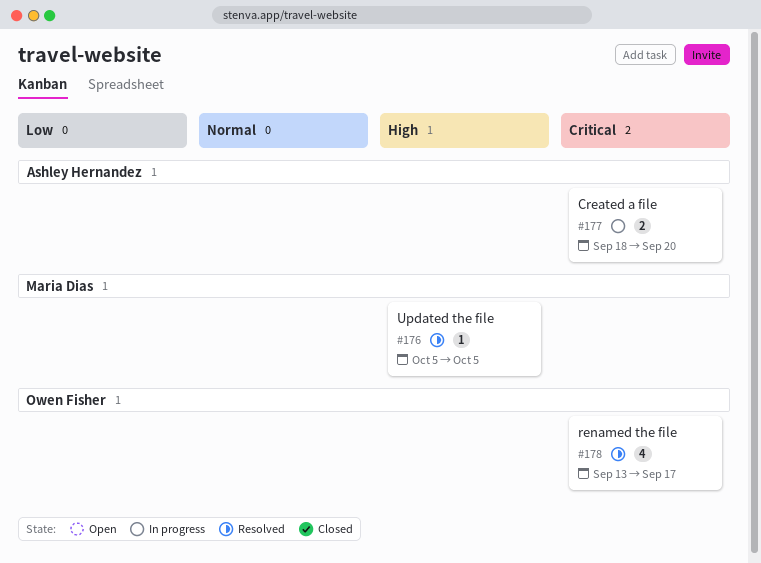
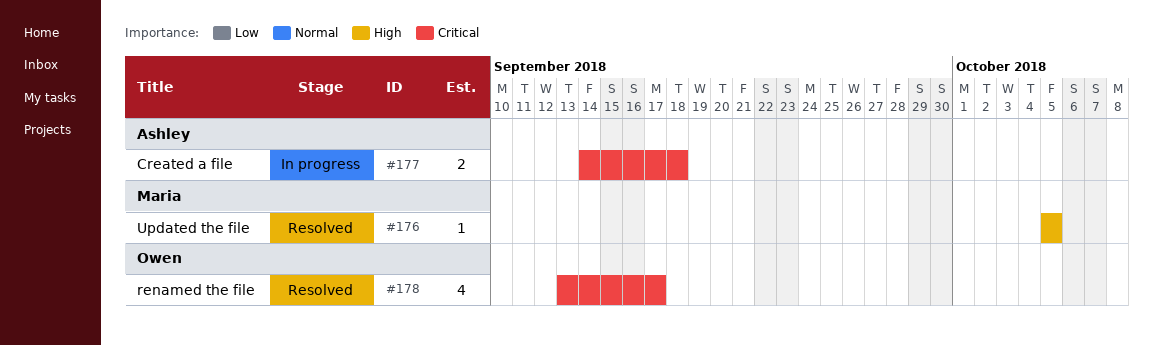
#177, start: Sep 18 -> Sep 14
#177, due: Sep 20 -> Sep 18

